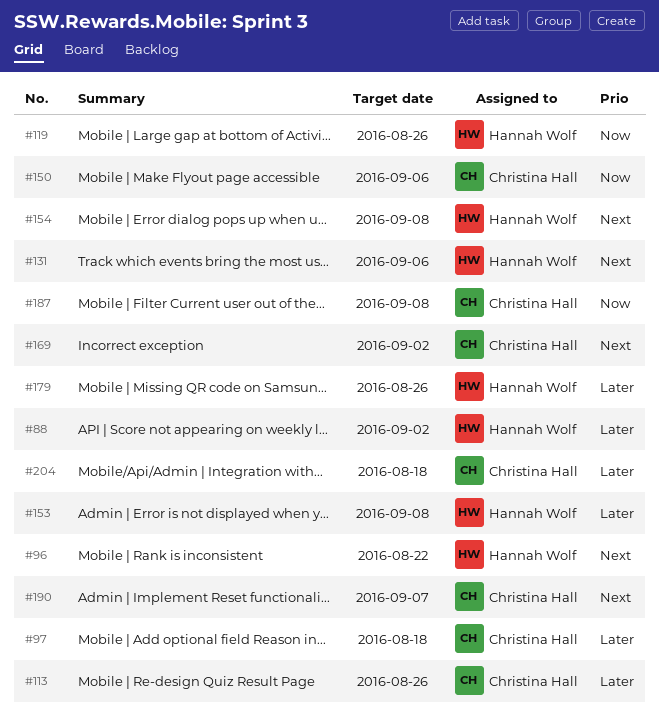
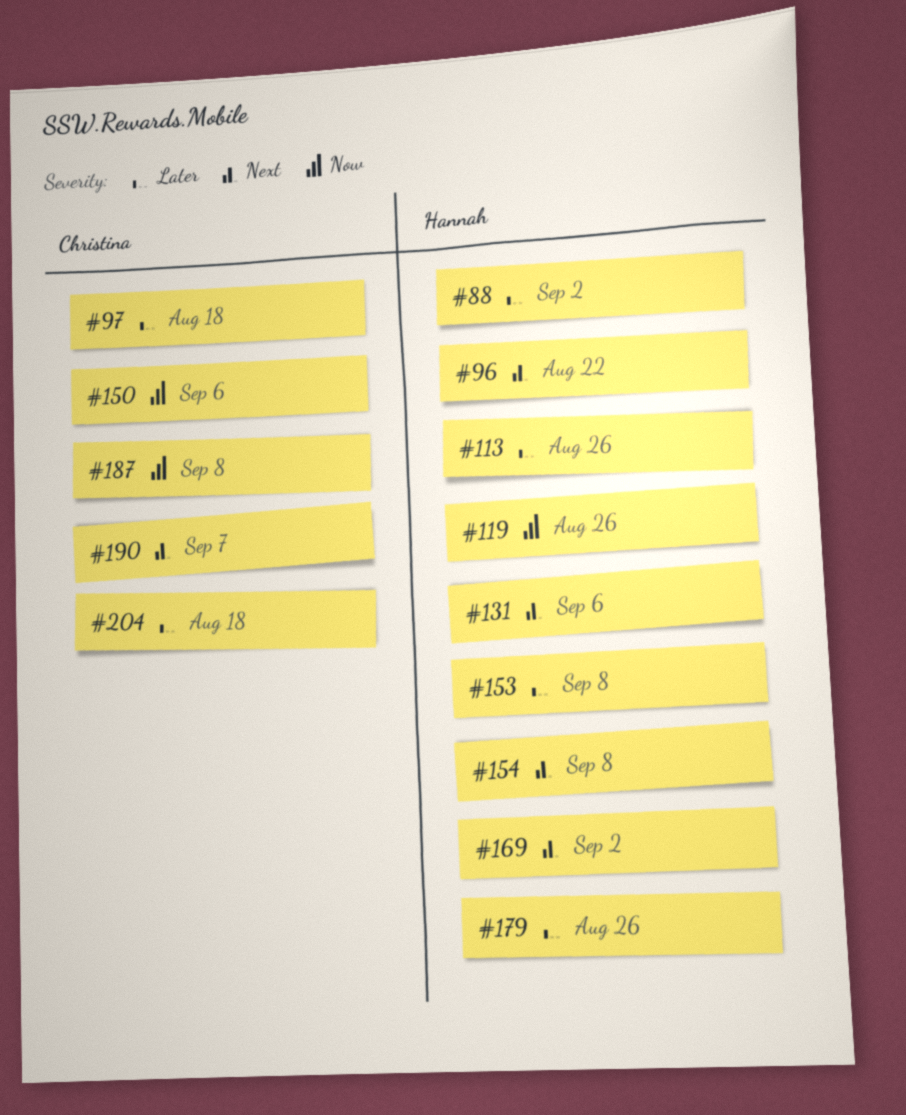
#113, owner: Christina Hall -> Hannah Wolf
#169, owner: Christina Hall -> Hannah Wolf

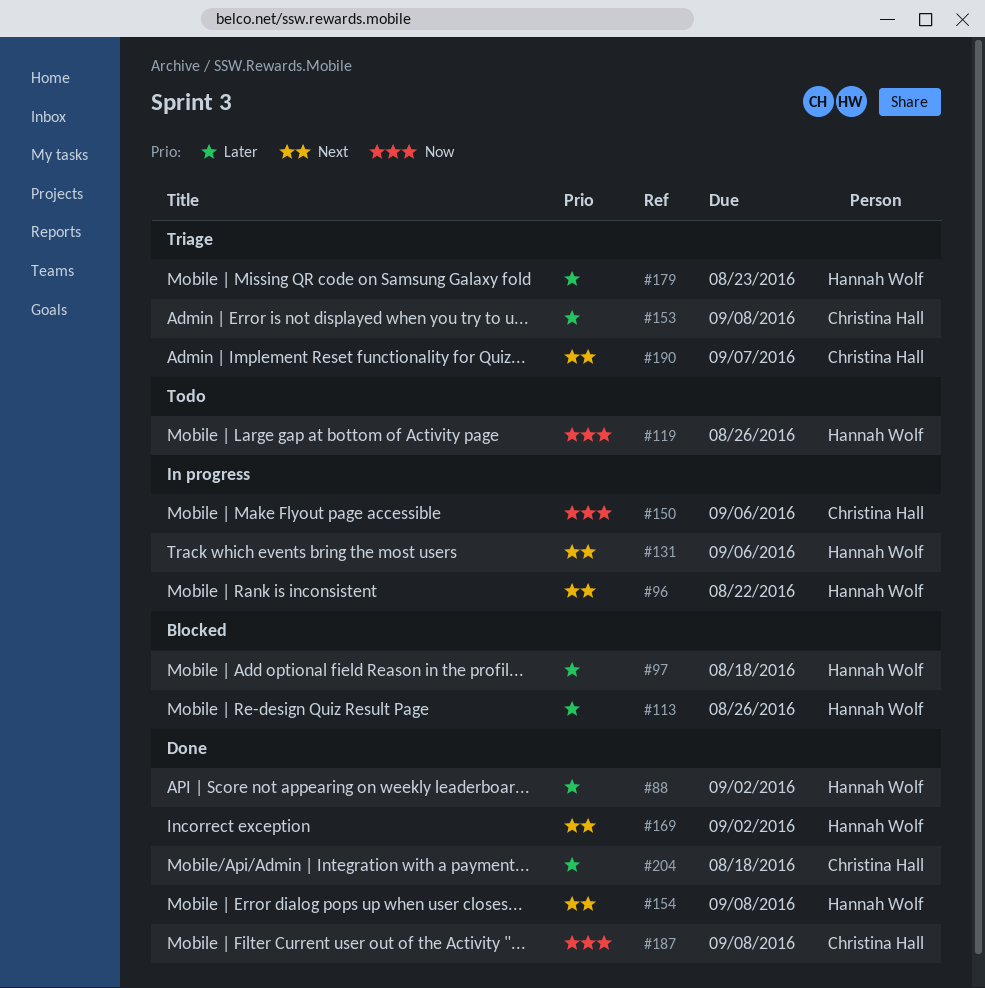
#97, owner: Christina Hall -> Hannah Wolf
#153, owner: Hannah Wolf -> Christina Hall
#179, due: Aug 26 -> Aug 23

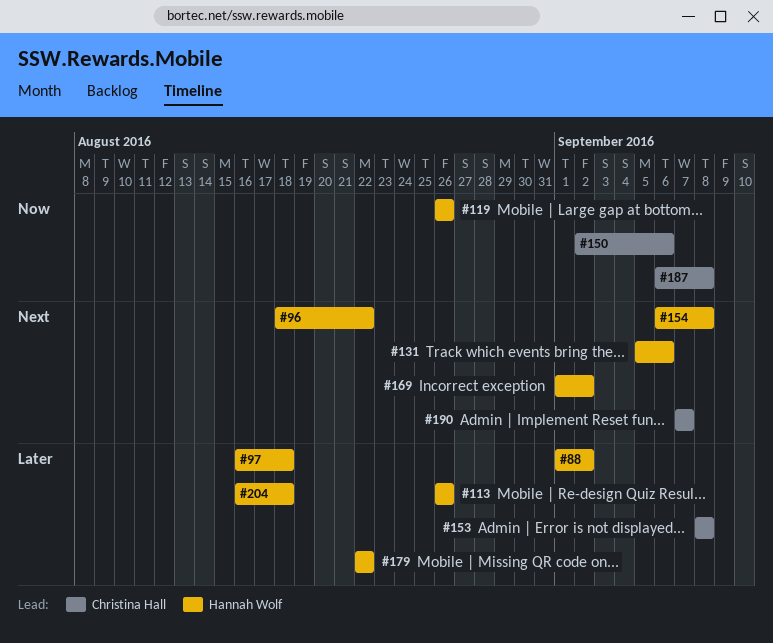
#179, due: Aug 23 -> Aug 22
#204, owner: Christina Hall -> Hannah Wolf

